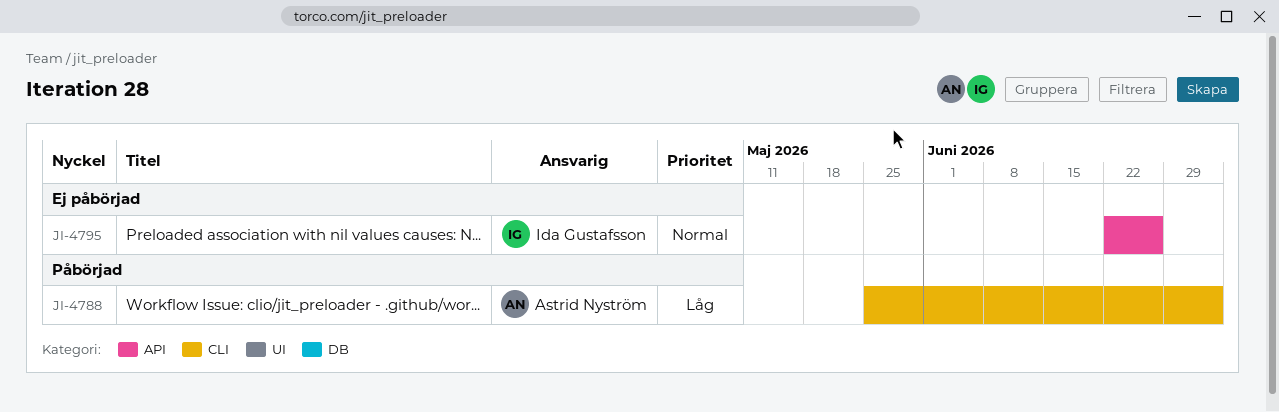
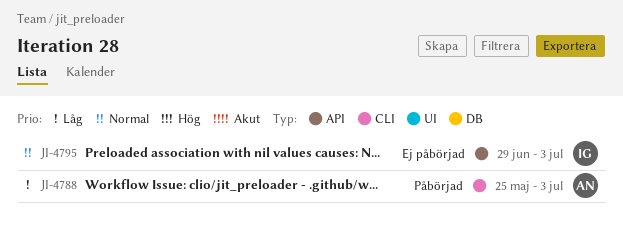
JI-4795, start: Jun 22 -> Jun 29
JI-4795, due: Jun 26 -> Jul 3

